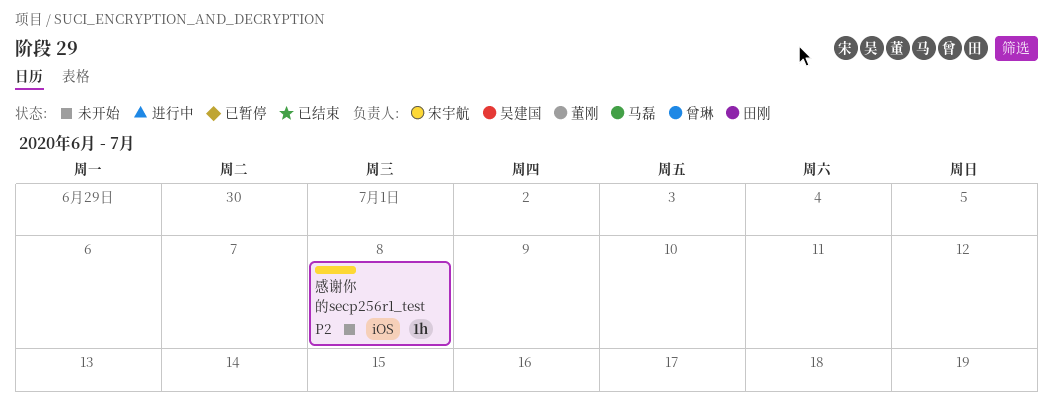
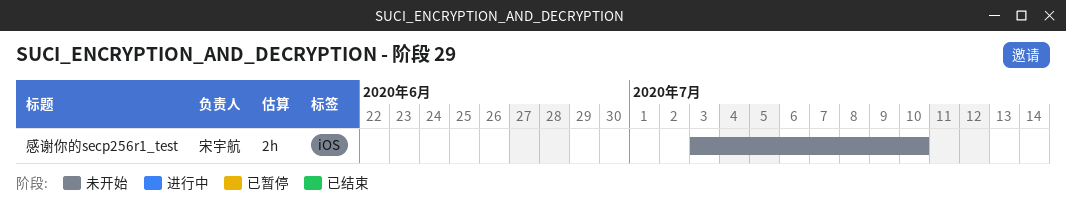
感谢你的secp256r1_test, estimate: 1h -> 2h
感谢你的secp256r1_test, due: Jul 8 -> Jul 10

